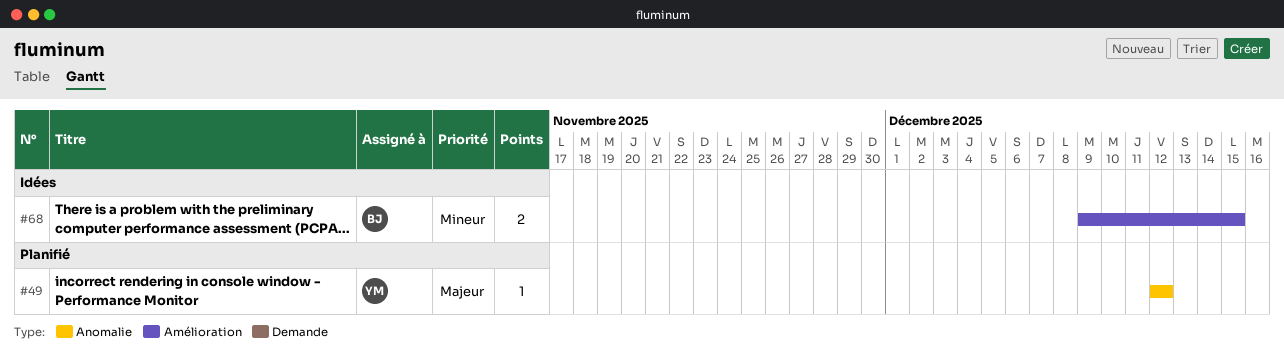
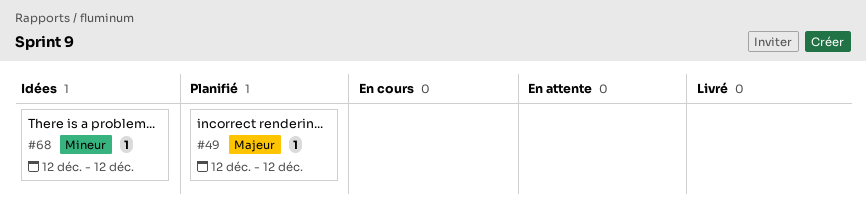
#68, estimate: 2 -> 1
#68, start: Dec 9 -> Dec 12
#68, due: Dec 15 -> Dec 12

